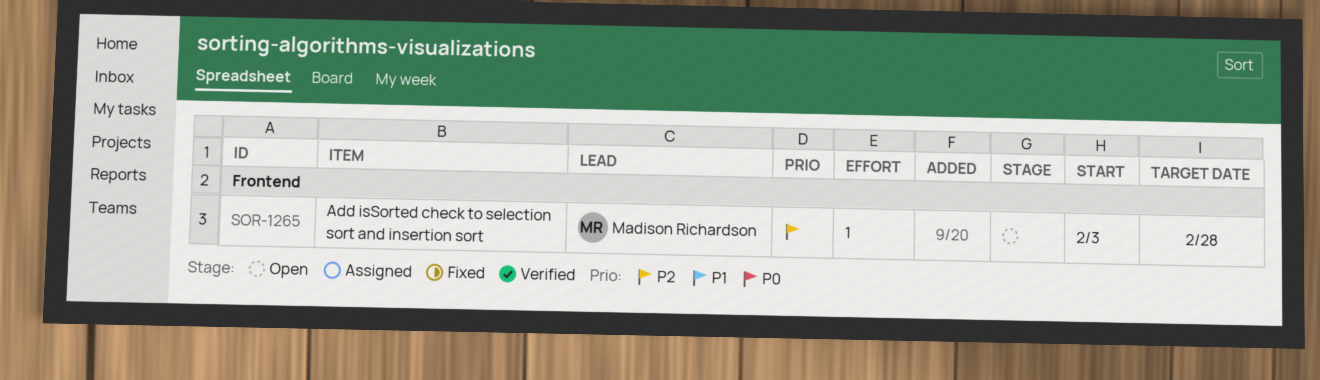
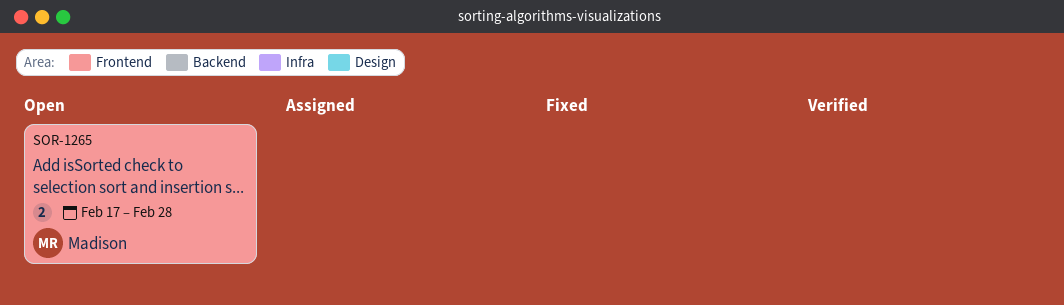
SOR-1265, estimate: 1 -> 2
SOR-1265, start: Feb 3 -> Feb 17

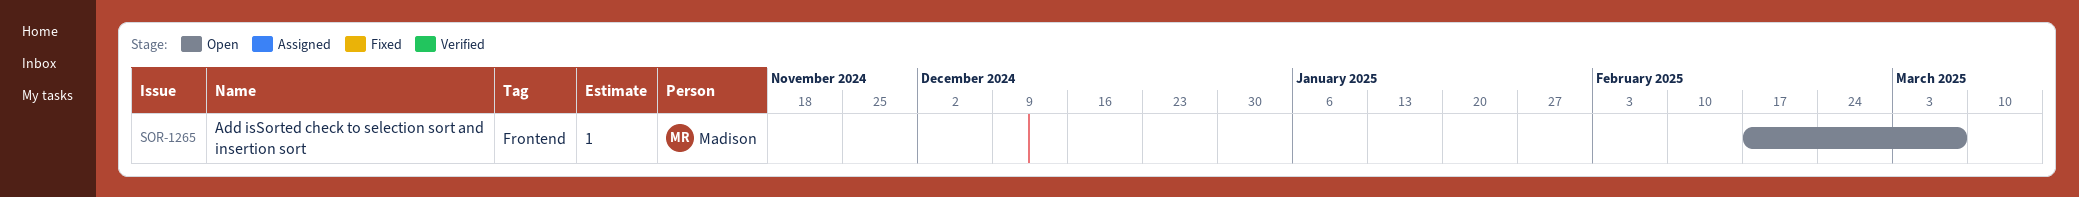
SOR-1265, estimate: 2 -> 1
SOR-1265, due: Feb 28 -> Mar 7

